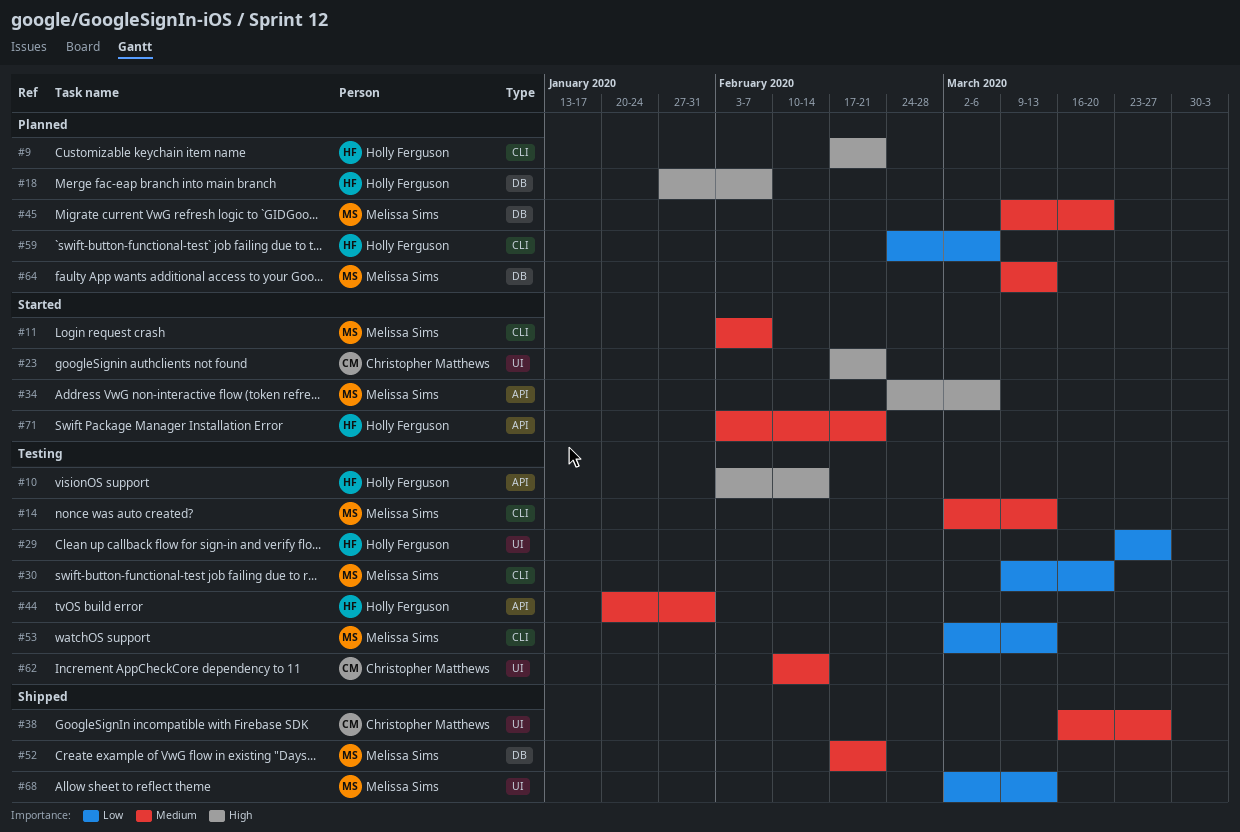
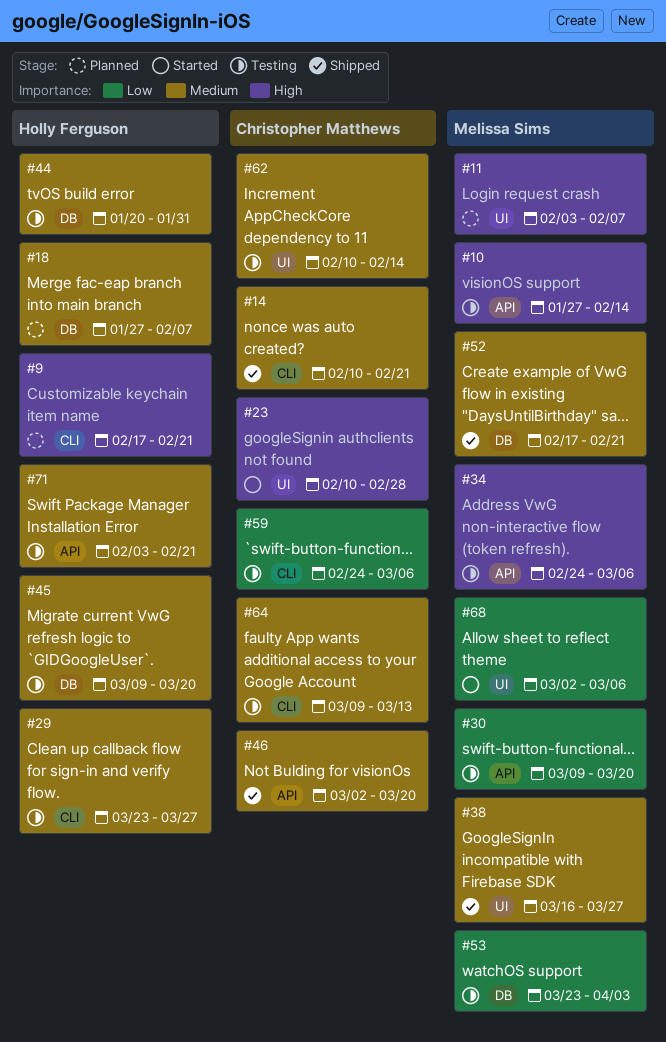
#10, owner: Holly Ferguson -> Melissa Sims
#10, start: Feb 3 -> Jan 27
#11, status: Started -> Planned
#11, priority: Medium -> High
#11, label: CLI -> UI
#14, status: Testing -> Shipped
#14, owner: Melissa Sims -> Christopher Matthews
#14, start: Mar 2 -> Feb 10
#14, due: Mar 13 -> Feb 21
#18, priority: High -> Medium
#23, start: Feb 17 -> Feb 10
#23, due: Feb 21 -> Feb 28
#29, priority: Low -> Medium
#29, label: UI -> CLI
#30, label: CLI -> API
#34, status: Started -> Testing
#38, owner: Christopher Matthews -> Melissa Sims
#44, label: API -> DB
#45, status: Planned -> Testing
#45, owner: Melissa Sims -> Holly Ferguson
#46: none -> present
#53, label: CLI -> DB
#53, start: Mar 2 -> Mar 23
#53, due: Mar 13 -> Apr 3
#59, status: Planned -> Testing
#59, owner: Holly Ferguson -> Christopher Matthews
#64, status: Planned -> Testing
#64, owner: Melissa Sims -> Christopher Matthews
#64, label: DB -> CLI
#68, status: Shipped -> Started
#68, due: Mar 13 -> Mar 6
#71, status: Started -> Testing

